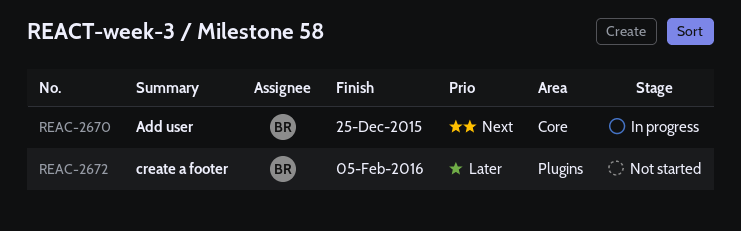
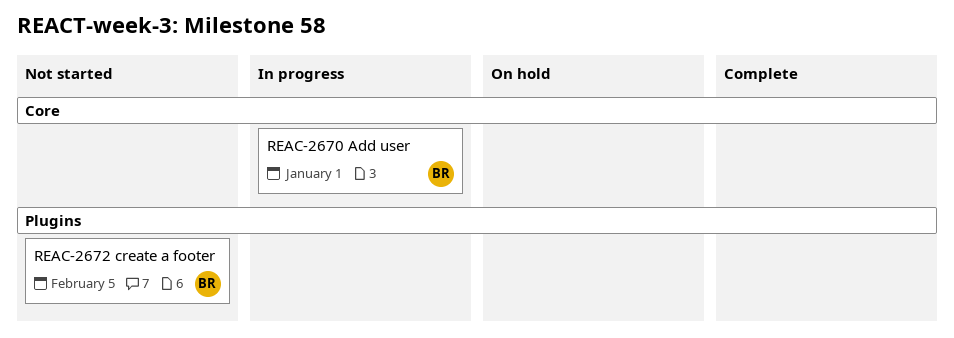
REAC-2670, due: Dec 25 -> Jan 1

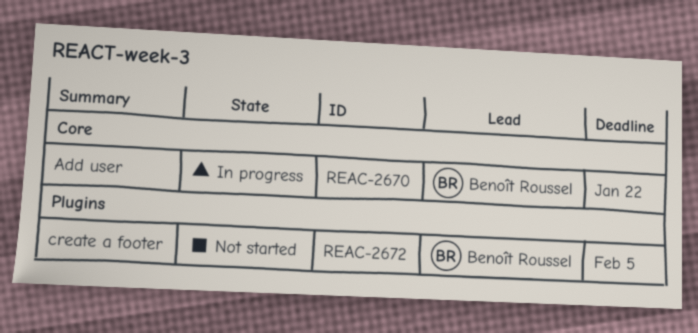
REAC-2670, due: Jan 1 -> Jan 22

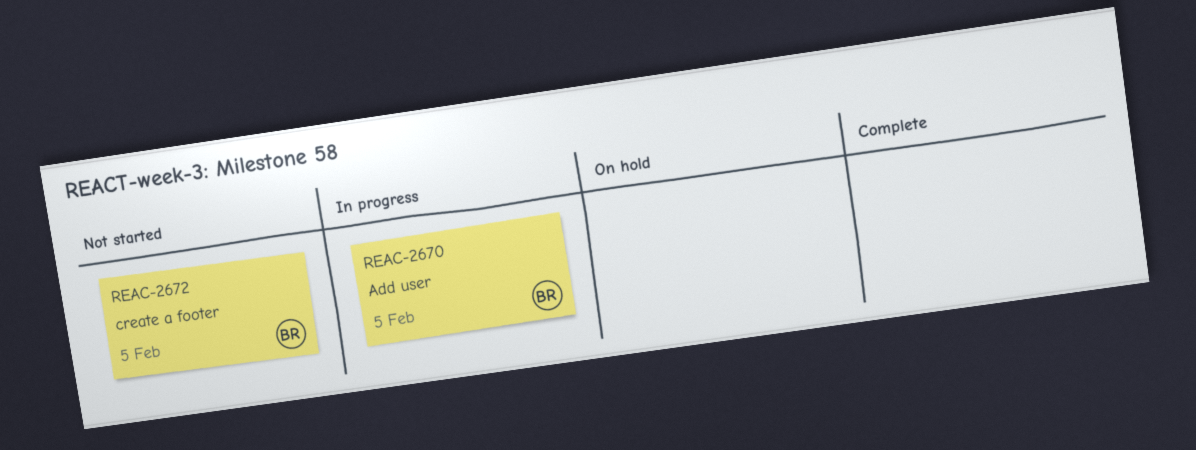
REAC-2670, due: Jan 22 -> Feb 5

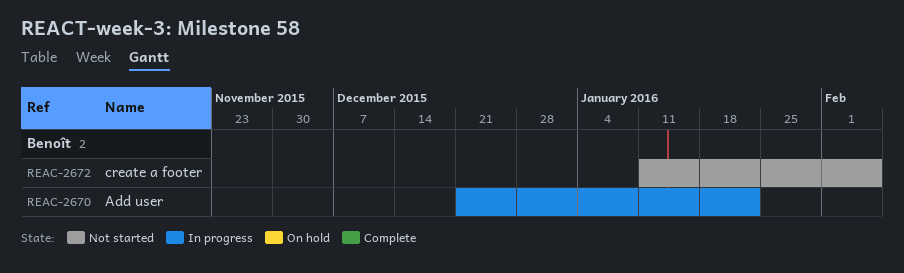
REAC-2670, due: Feb 5 -> Jan 22

